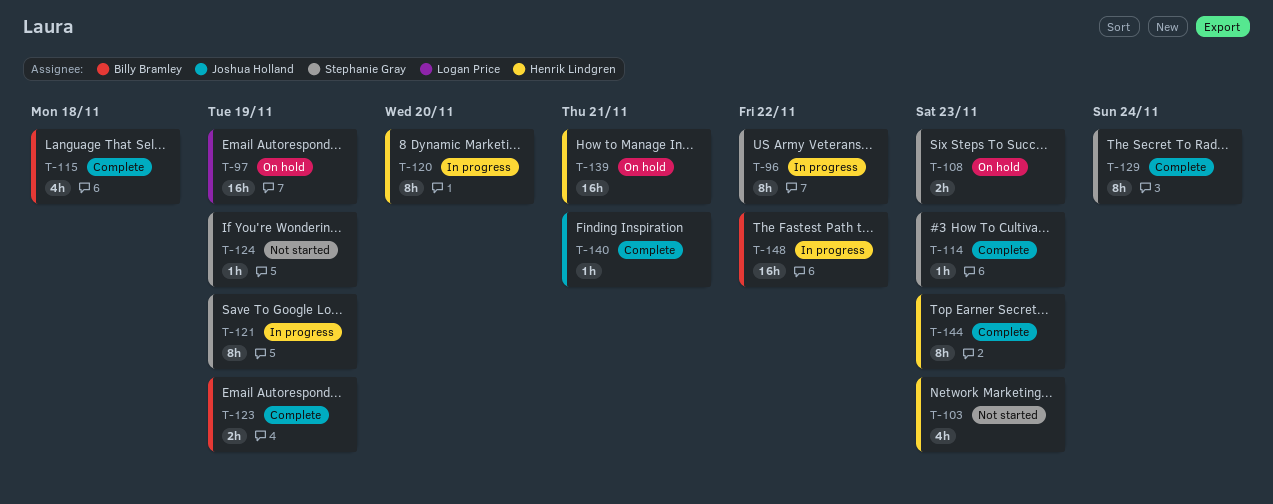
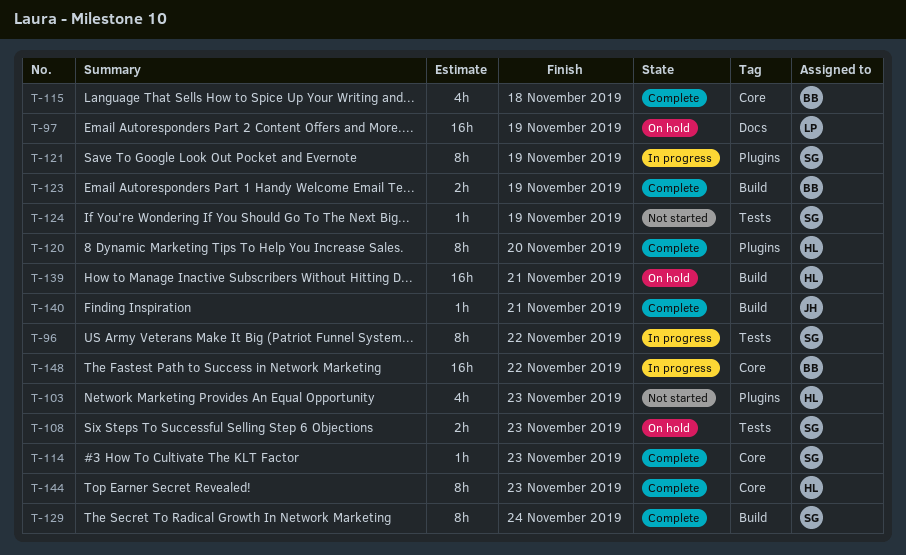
T-120, status: In progress -> Complete

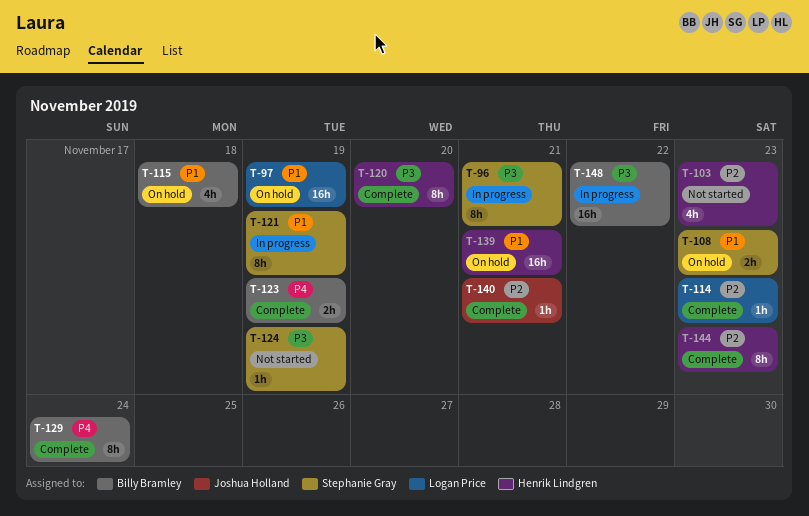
T-96, due: Nov 22 -> Nov 21
T-114, owner: Stephanie Gray -> Logan Price
T-115, status: Complete -> On hold
T-129, owner: Stephanie Gray -> Billy Bramley

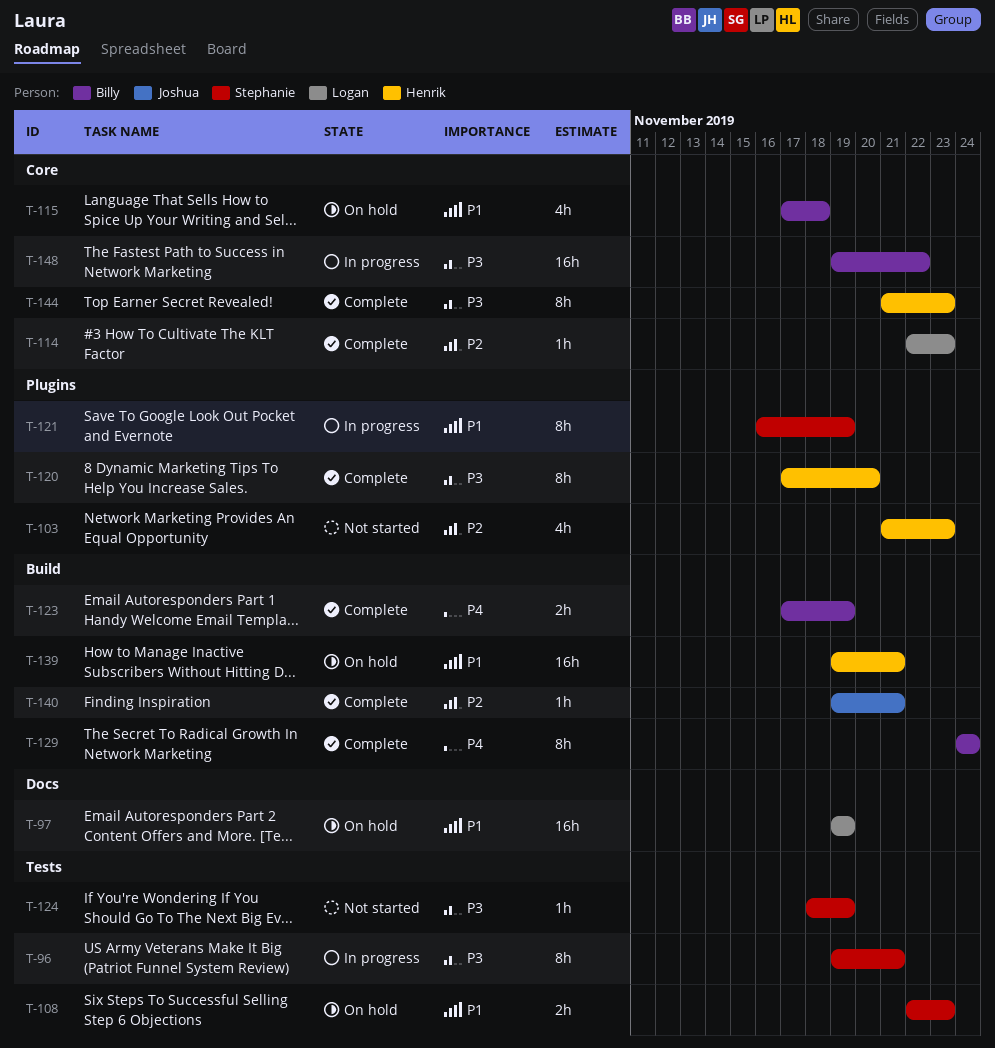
T-144, priority: P2 -> P3

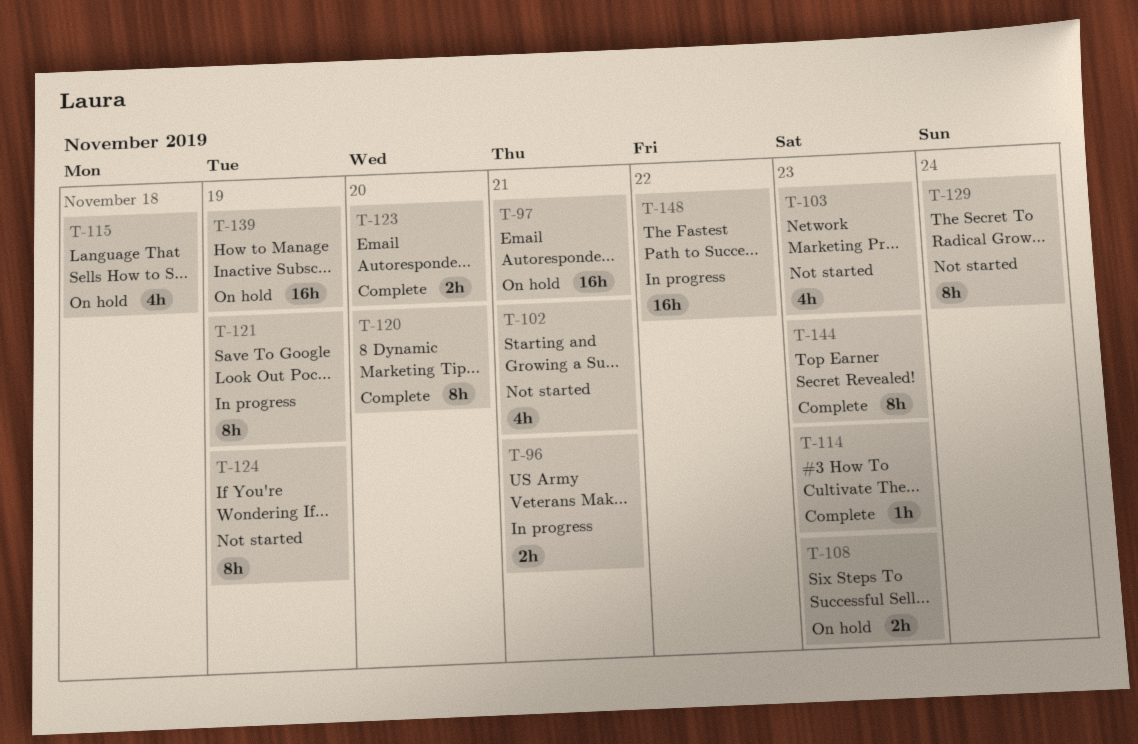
T-96, estimate: 8h -> 2h
T-97, due: Nov 19 -> Nov 21
T-102: none -> present
T-123, due: Nov 19 -> Nov 20
T-124, estimate: 1h -> 8h
T-129, status: Complete -> Not started
T-139, due: Nov 21 -> Nov 19
T-140: present -> none

